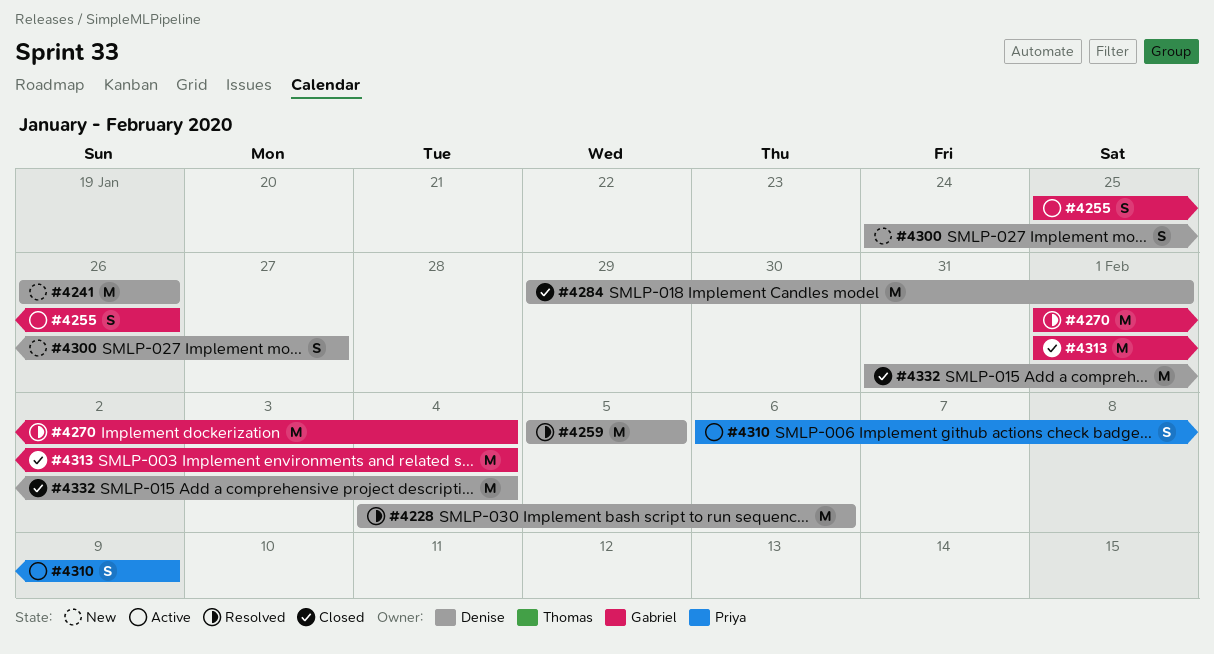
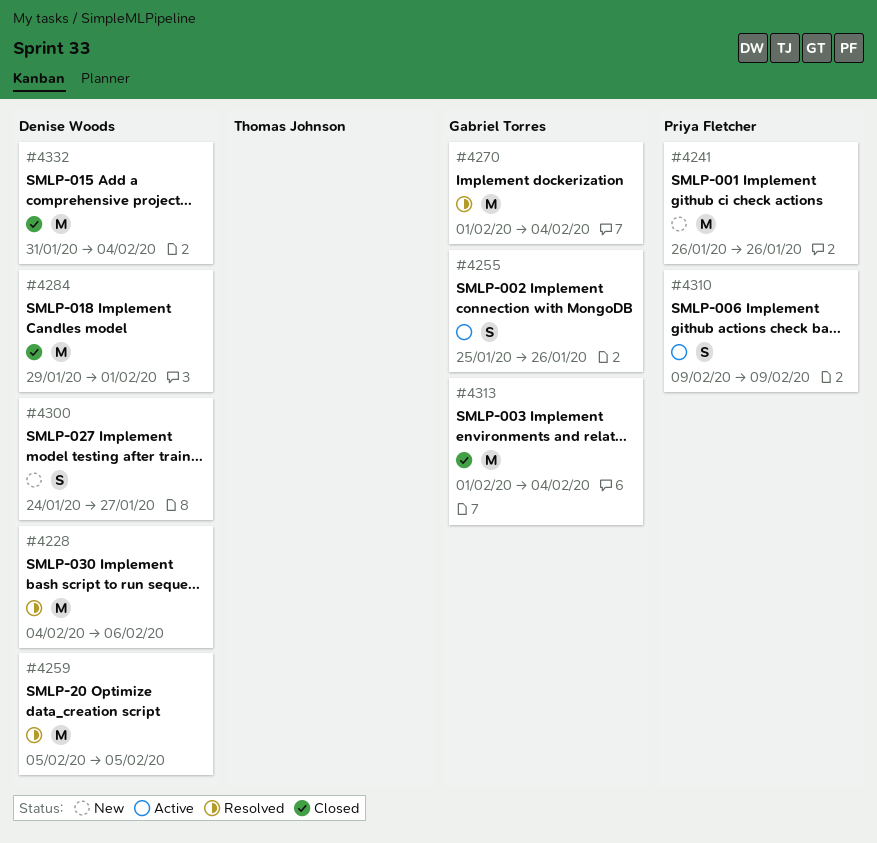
#4241, owner: Denise Woods -> Priya Fletcher
#4310, start: Feb 6 -> Feb 9

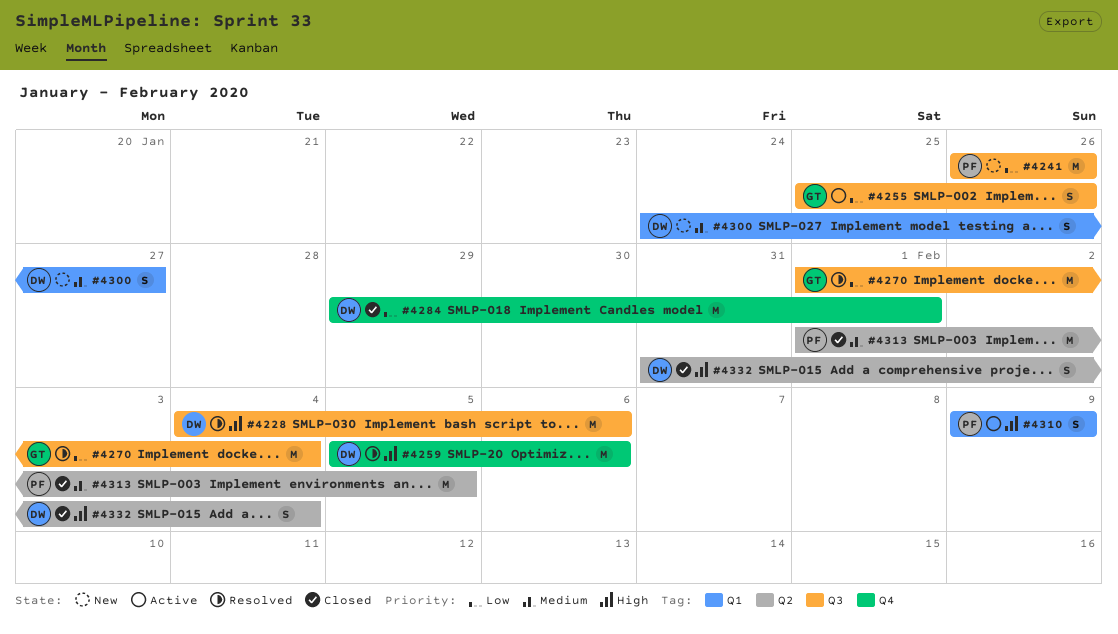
#4259, due: Feb 5 -> Feb 6
#4313, owner: Gabriel Torres -> Priya Fletcher
#4313, due: Feb 4 -> Feb 5
#4332, estimate: M -> S

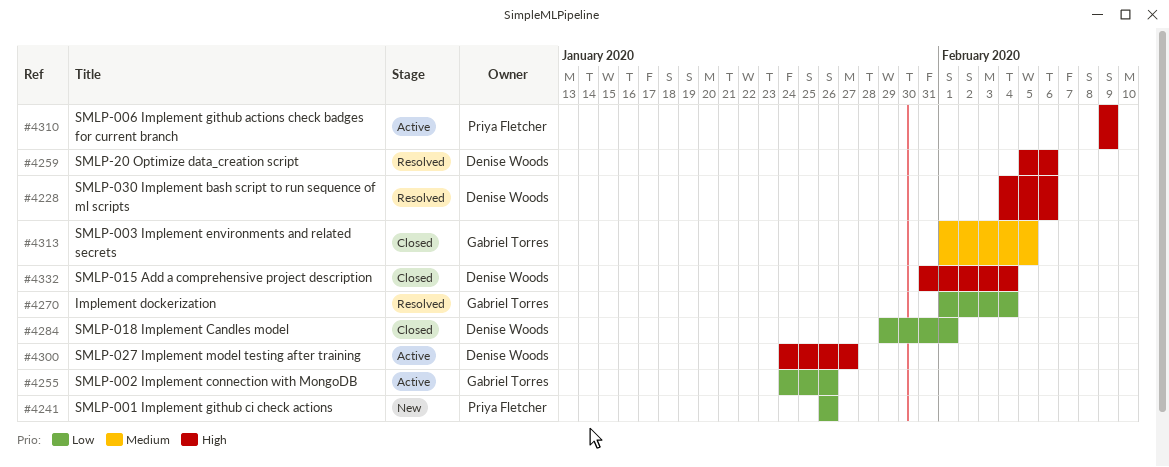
#4255, start: Jan 25 -> Jan 24
#4300, status: New -> Active
#4300, priority: Medium -> High
#4313, owner: Priya Fletcher -> Gabriel Torres

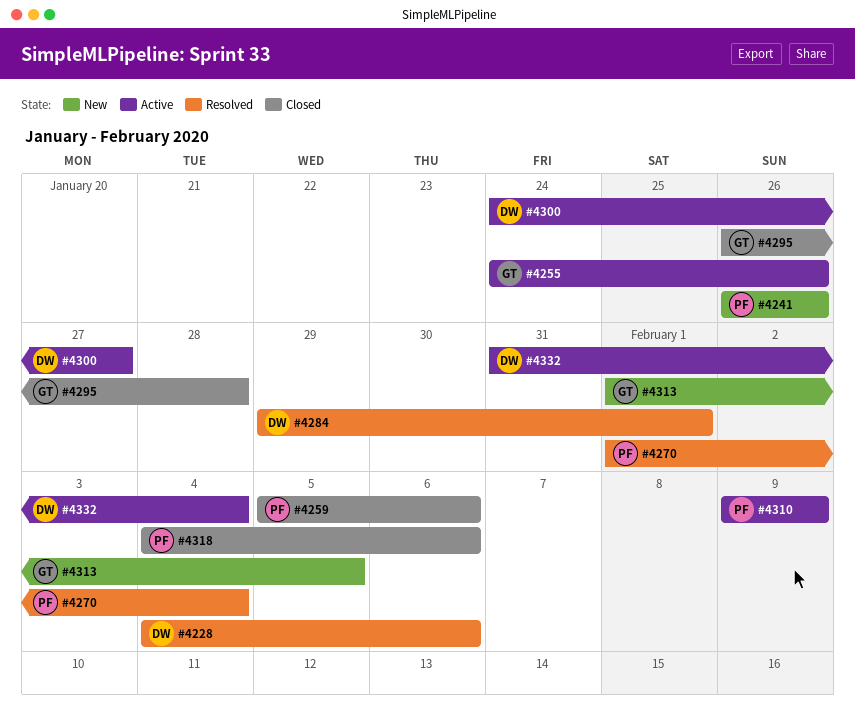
#4259, status: Resolved -> Closed
#4259, owner: Denise Woods -> Priya Fletcher
#4270, owner: Gabriel Torres -> Priya Fletcher
#4284, status: Closed -> Resolved
#4295: none -> present
#4313, status: Closed -> New
#4318: none -> present
#4332, status: Closed -> Active

